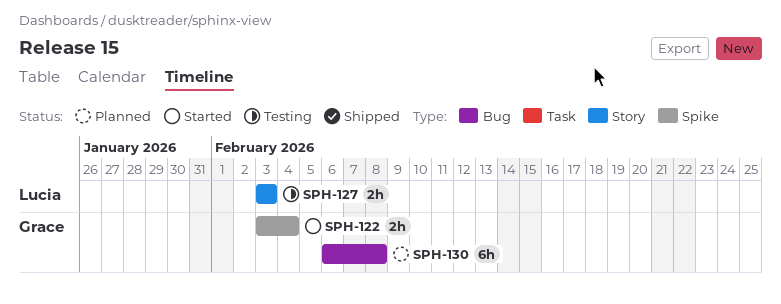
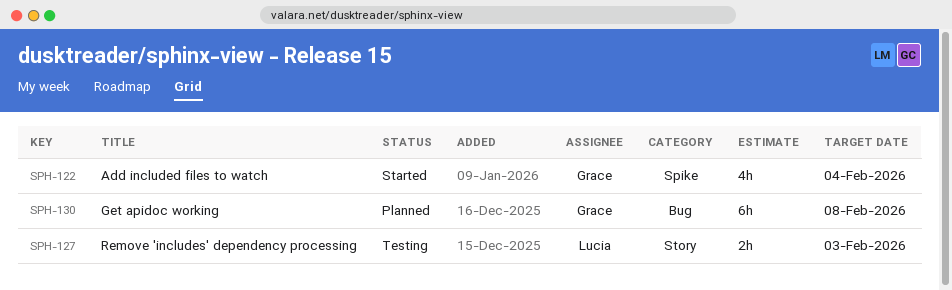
SPH-122, estimate: 2h -> 4h

